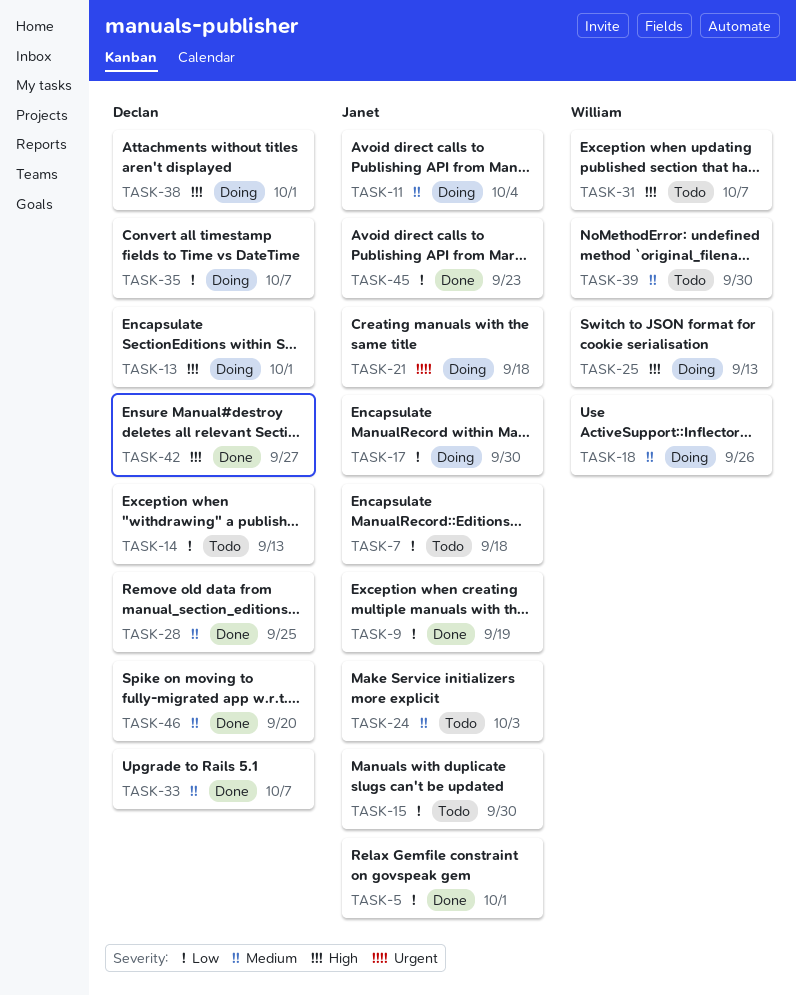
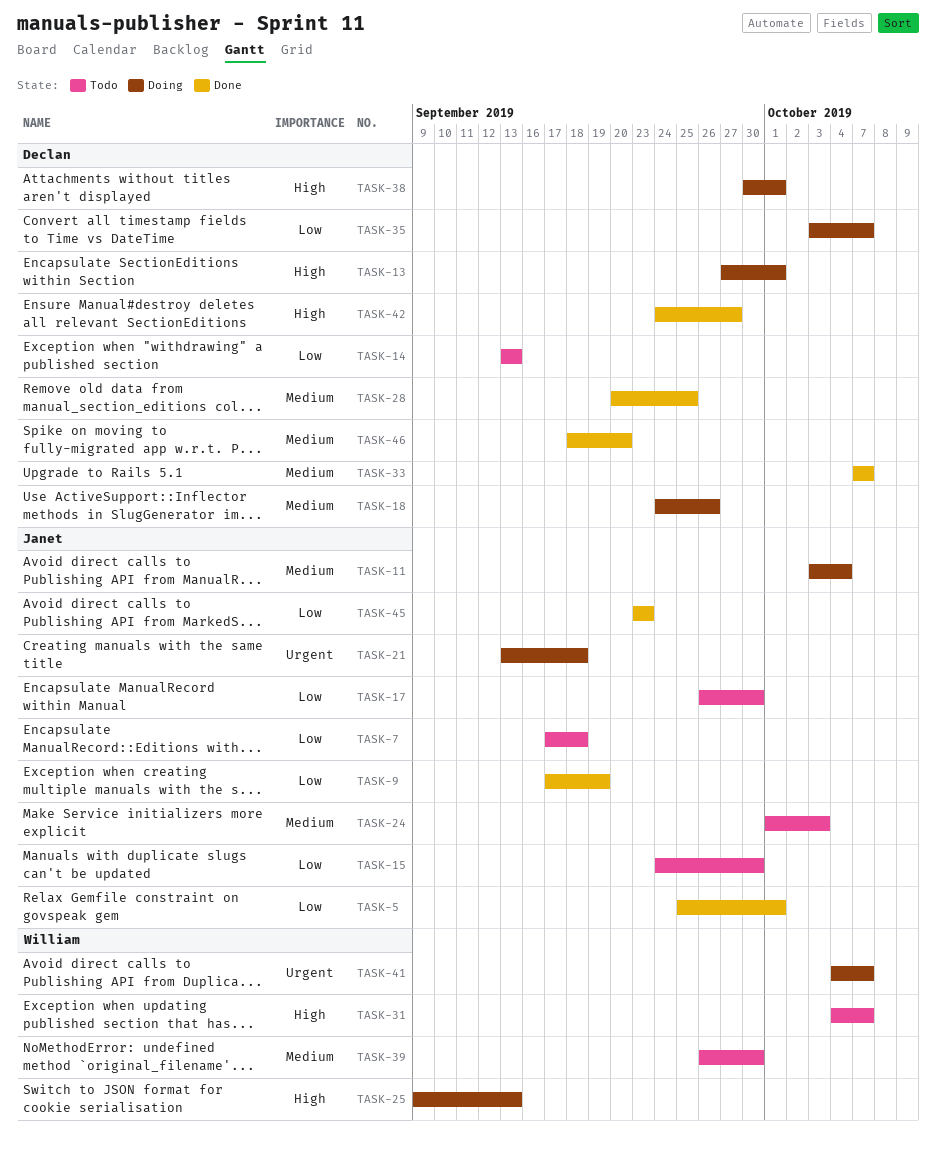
TASK-17, status: Doing -> Todo
TASK-18, owner: William -> Declan
TASK-41: none -> present

